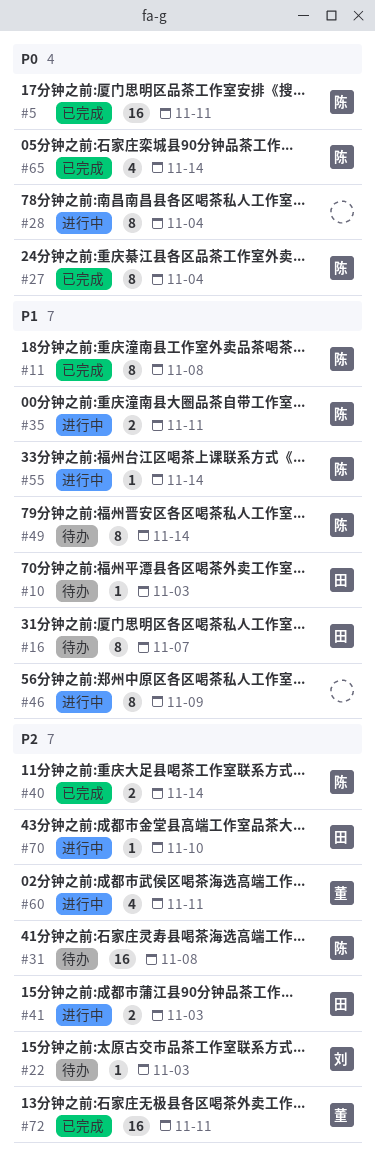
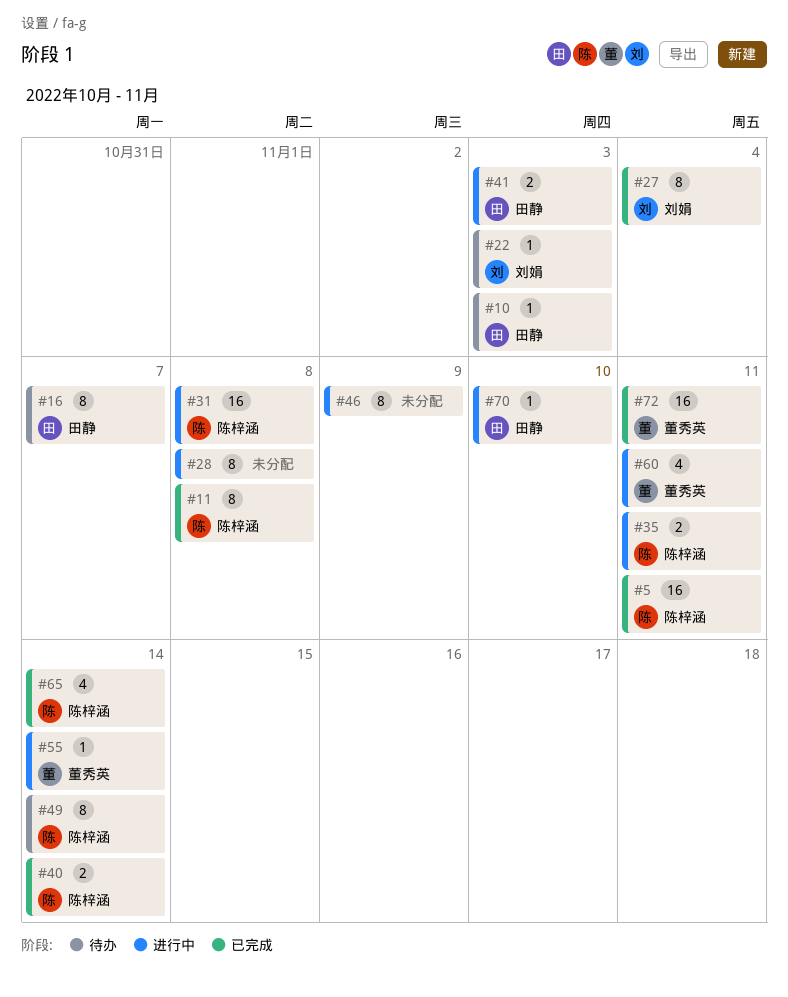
#27, owner: 陈梓涵 -> 刘娟
#28, due: Nov 4 -> Nov 8
#31, status: 待办 -> 进行中
#55, owner: 陈梓涵 -> 董秀英

